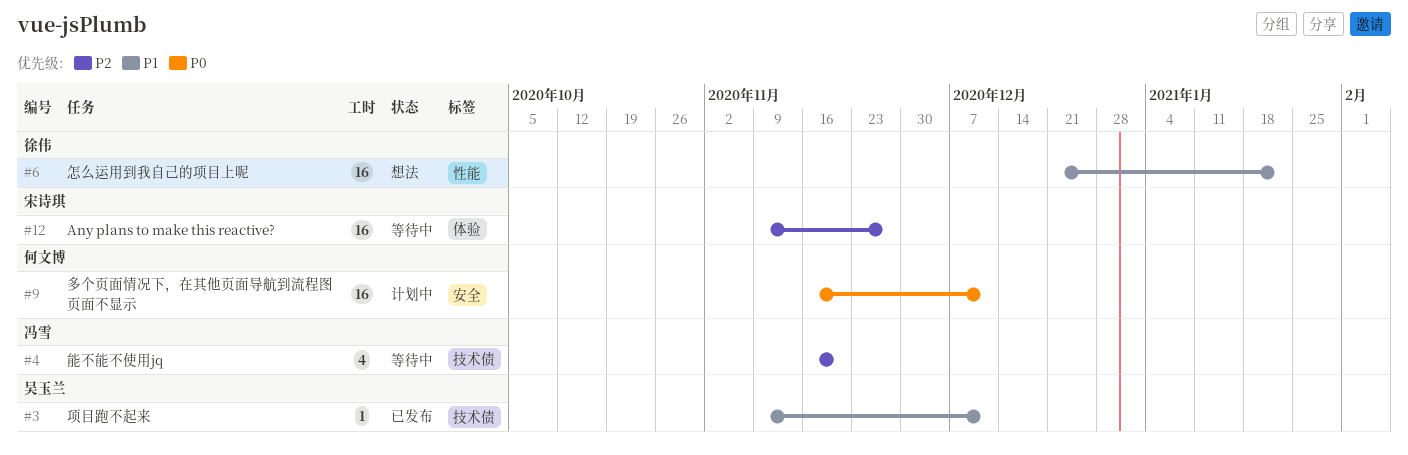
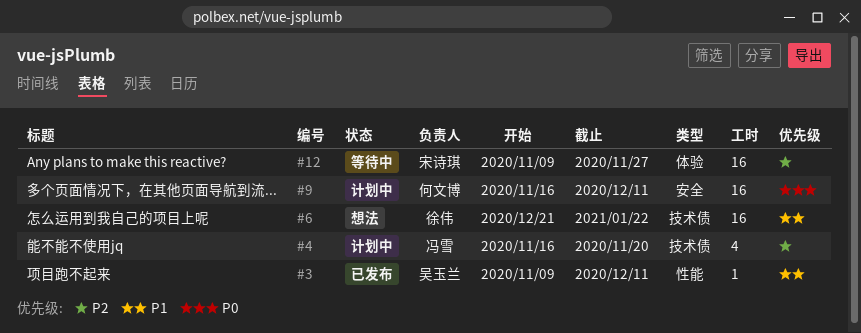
#3, label: 技术债 -> 性能
#4, status: 等待中 -> 计划中
#6, label: 性能 -> 技术债

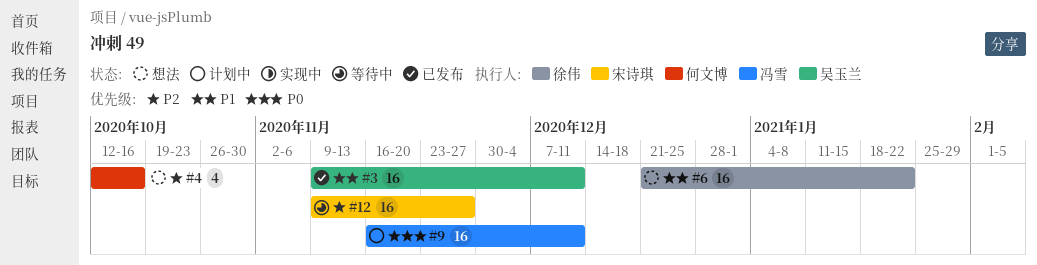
#3, estimate: 1 -> 16
#4, status: 计划中 -> 想法
#4, owner: 冯雪 -> 何文博
#4, start: Nov 16 -> Oct 12
#4, due: Nov 20 -> Oct 16
#9, owner: 何文博 -> 冯雪

